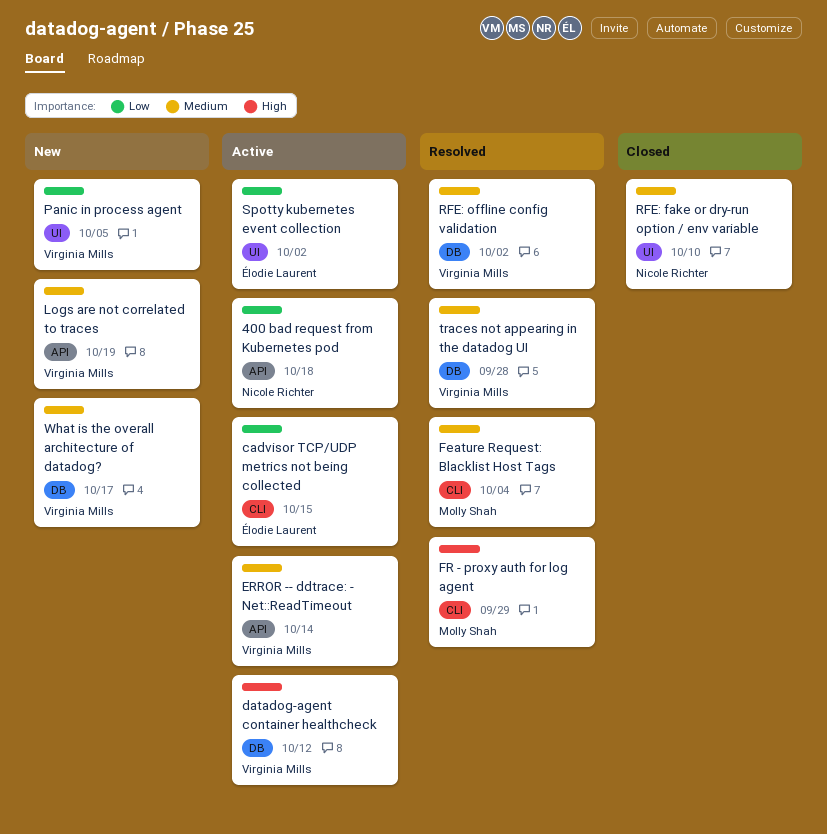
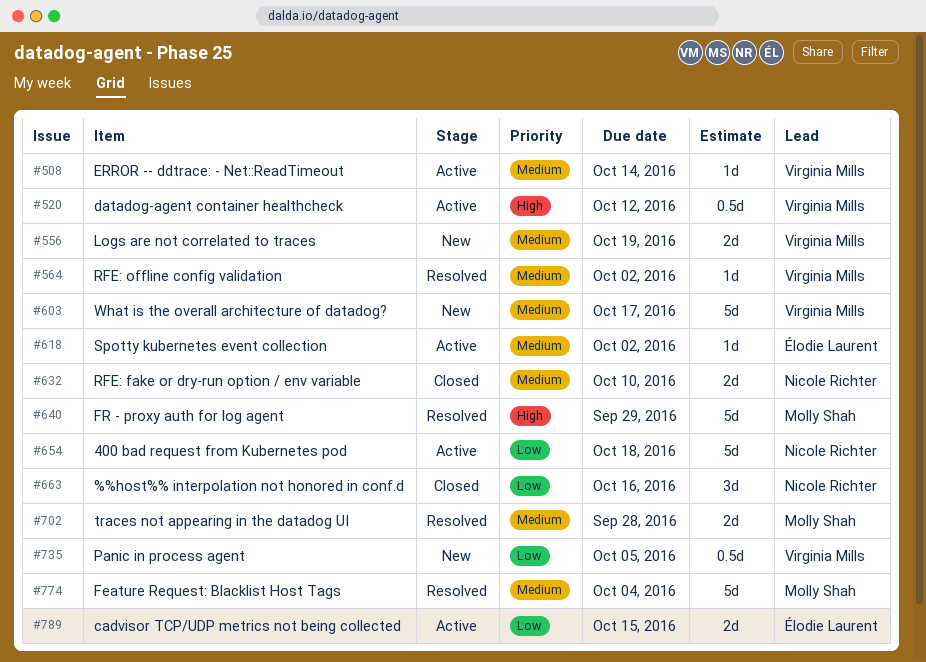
%%host%% interpolation not honored in conf.d: none -> present
Spotty kubernetes event collection, priority: Low -> Medium
traces not appearing in the datadog UI, owner: Virginia Mills -> Molly Shah

